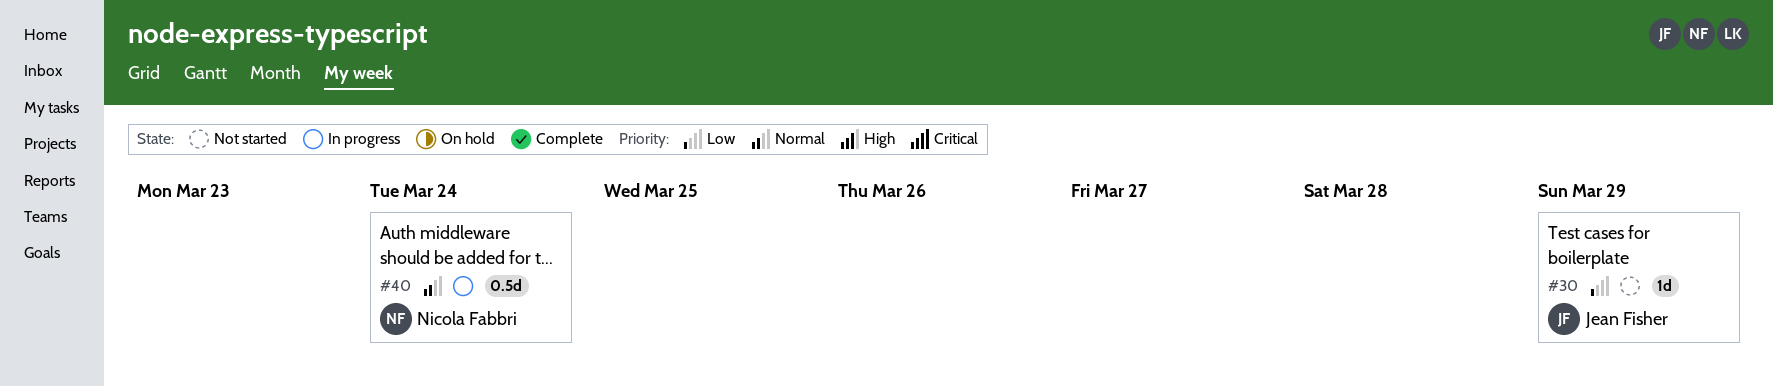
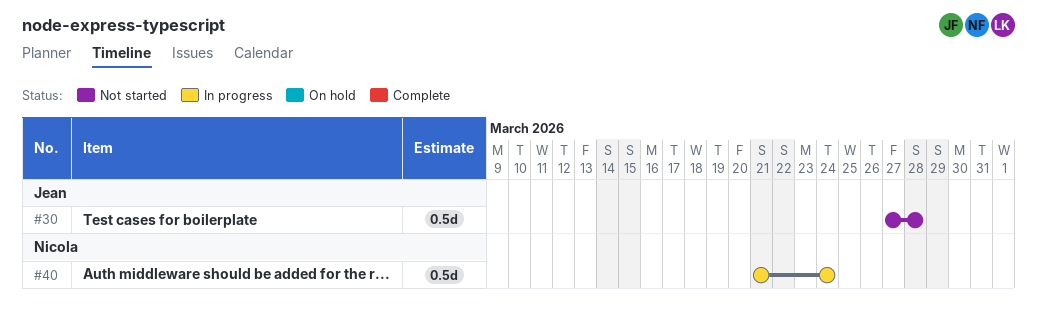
#30, estimate: 1d -> 0.5d
#30, due: Mar 29 -> Mar 28

